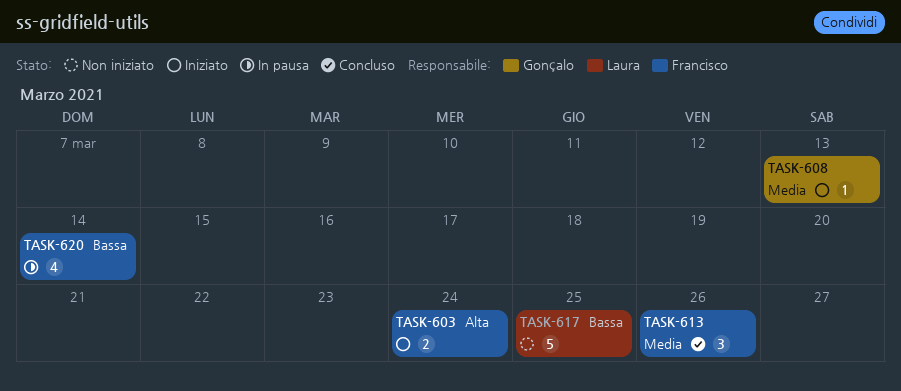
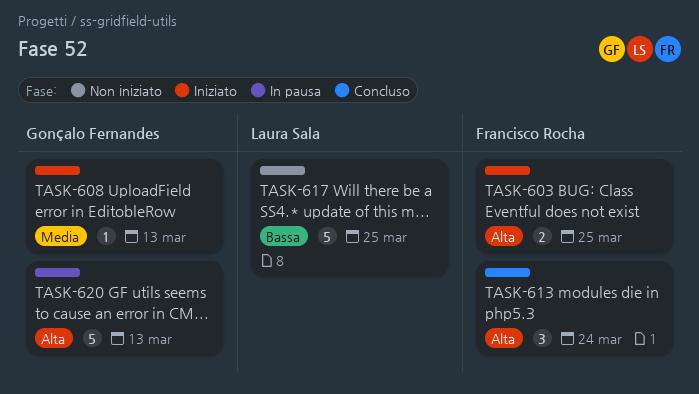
TASK-603, due: Mar 24 -> Mar 25
TASK-613, priority: Media -> Alta
TASK-613, due: Mar 26 -> Mar 24
TASK-620, owner: Francisco Rocha -> Gonçalo Fernandes
TASK-620, priority: Bassa -> Alta
TASK-620, estimate: 4 -> 5
TASK-620, due: Mar 14 -> Mar 13

